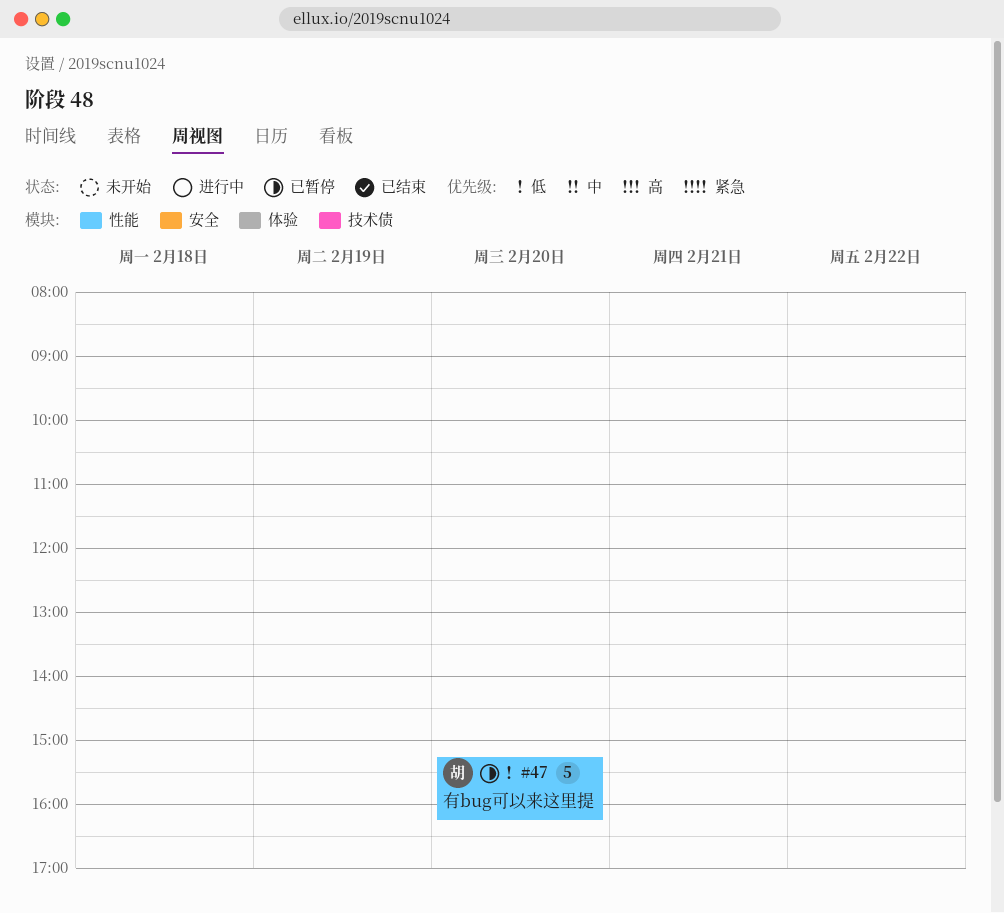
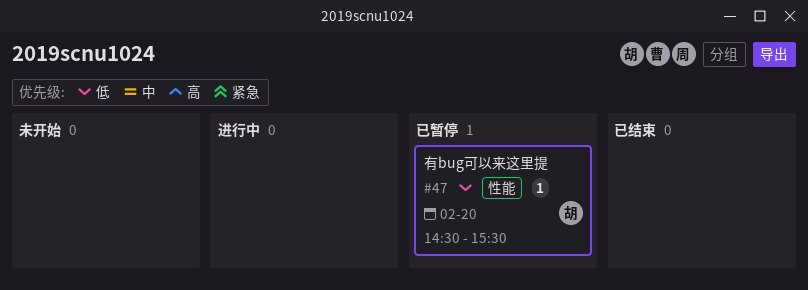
#47, estimate: 5 -> 1
#47, begins: 15:15 -> 14:30
#47, ends: 16:15 -> 15:30

